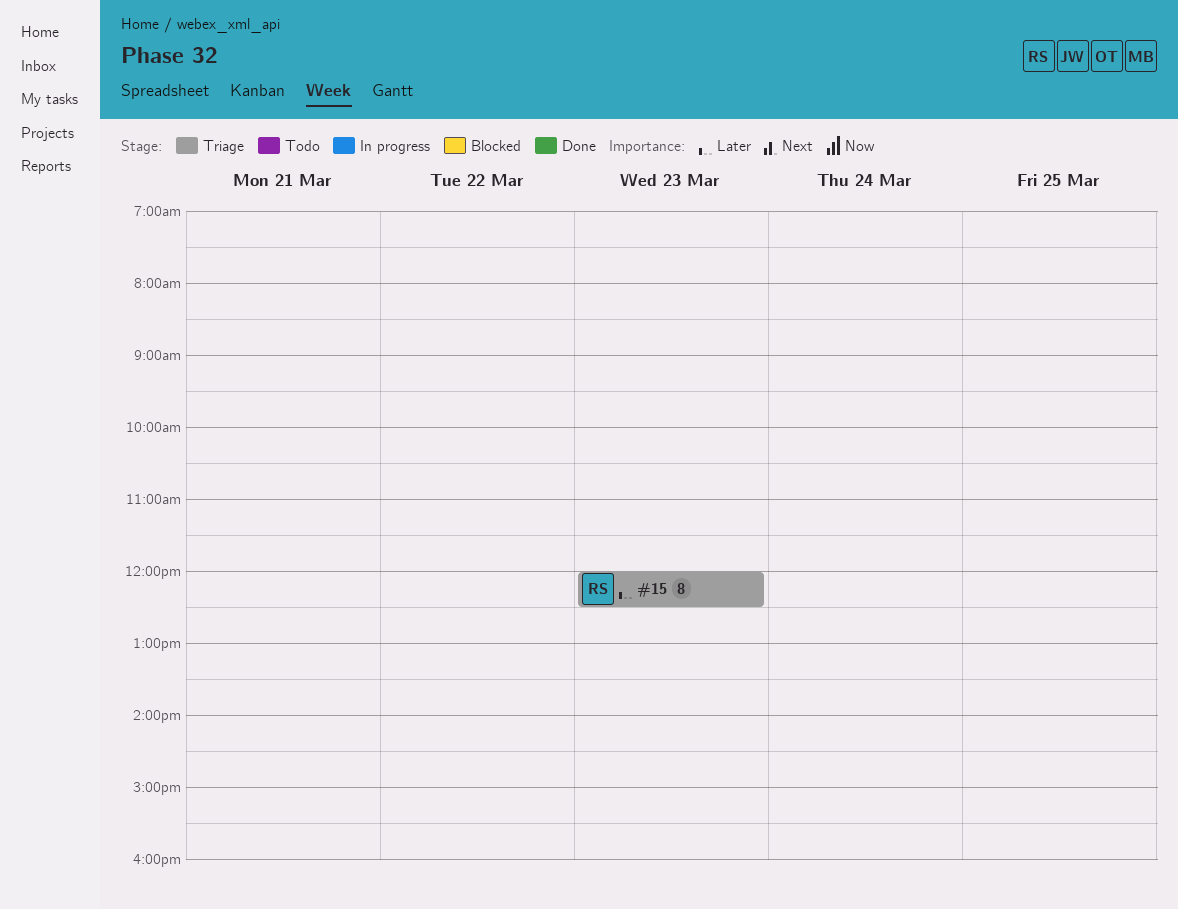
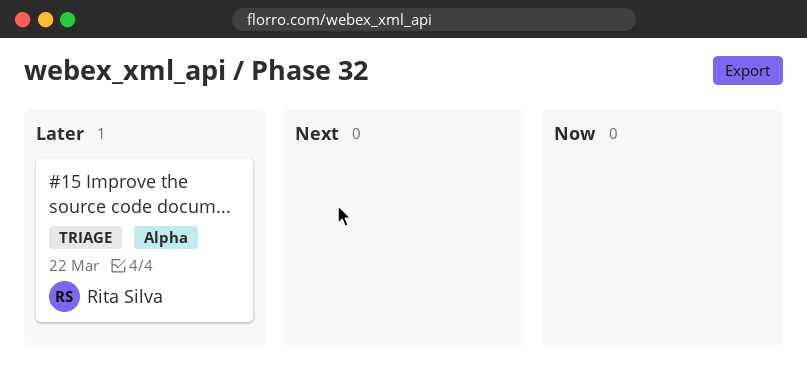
#15, day: Mar 23 -> Mar 22

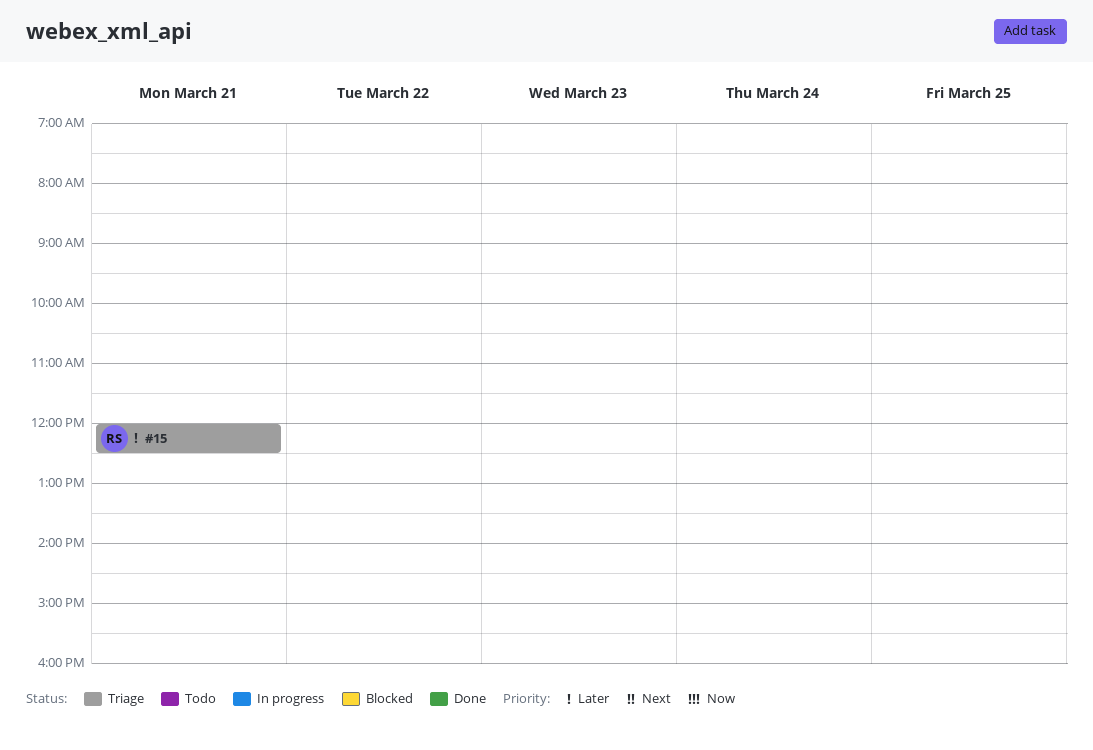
#15, day: Mar 22 -> Mar 21

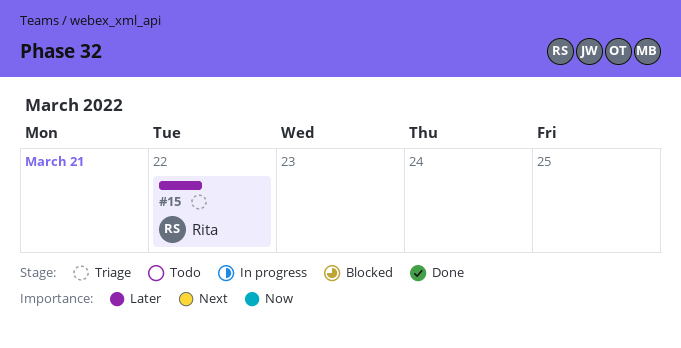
#15, day: Mar 21 -> Mar 22

